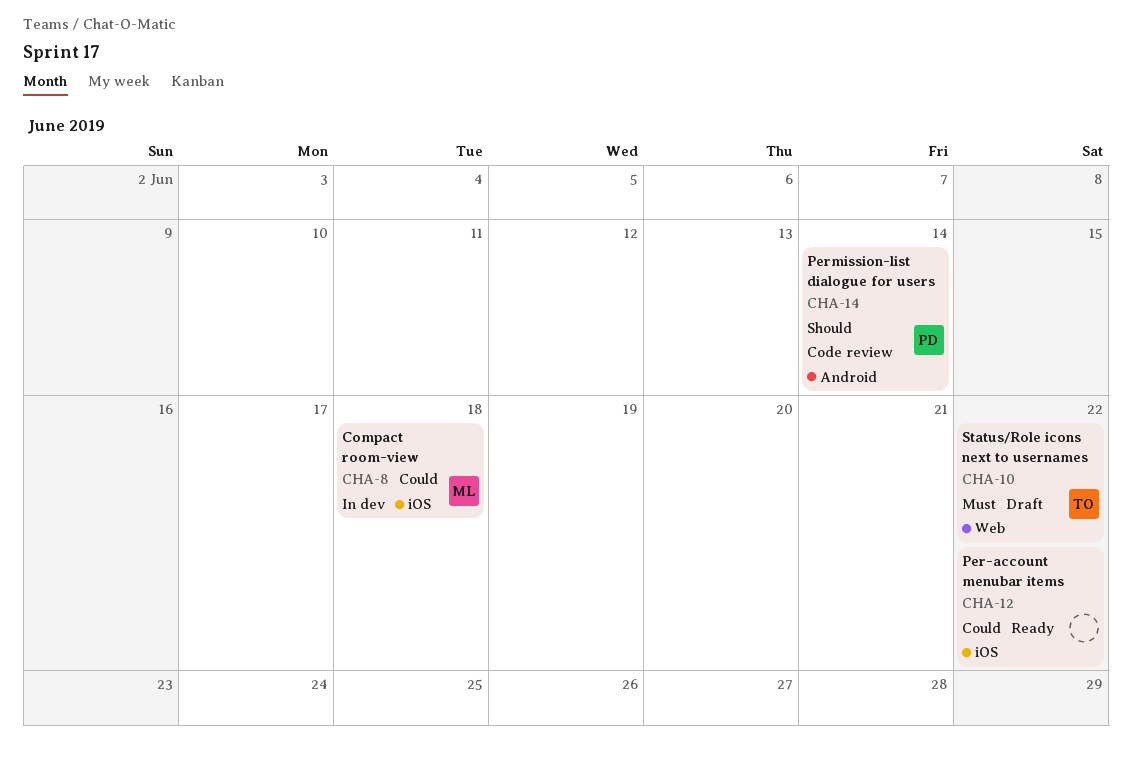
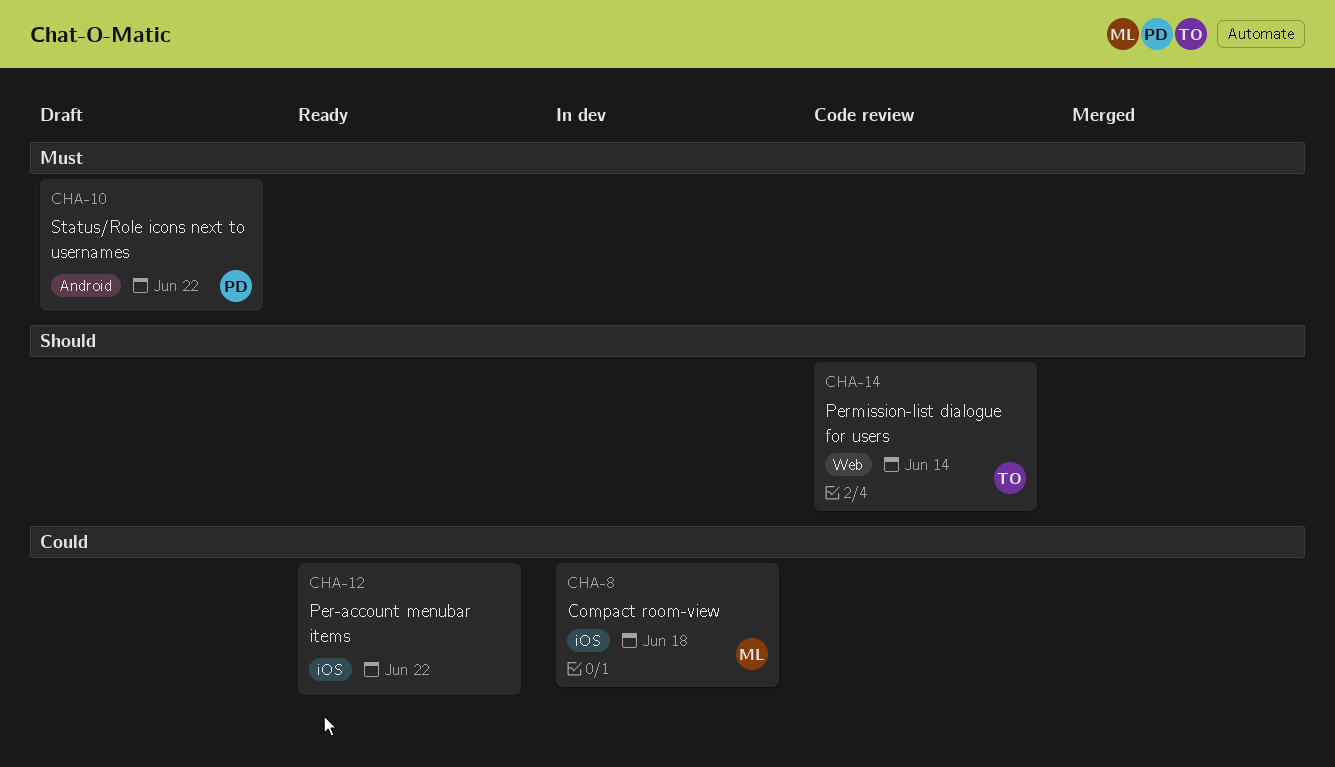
CHA-10, owner: TO -> PD
CHA-10, label: Web -> Android
CHA-14, owner: PD -> TO
CHA-14, label: Android -> Web

